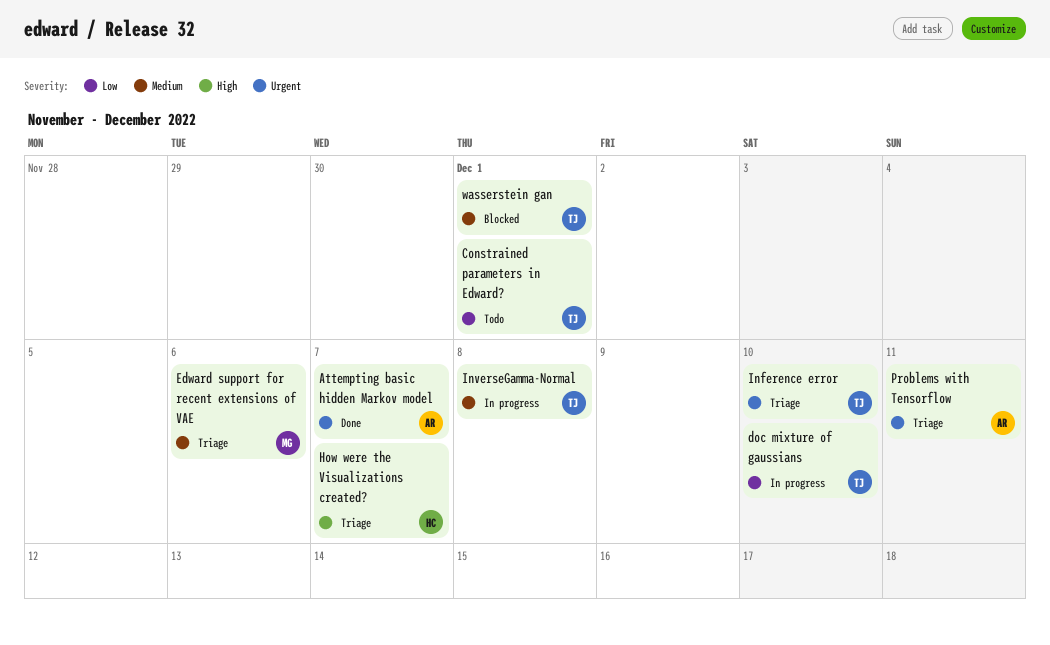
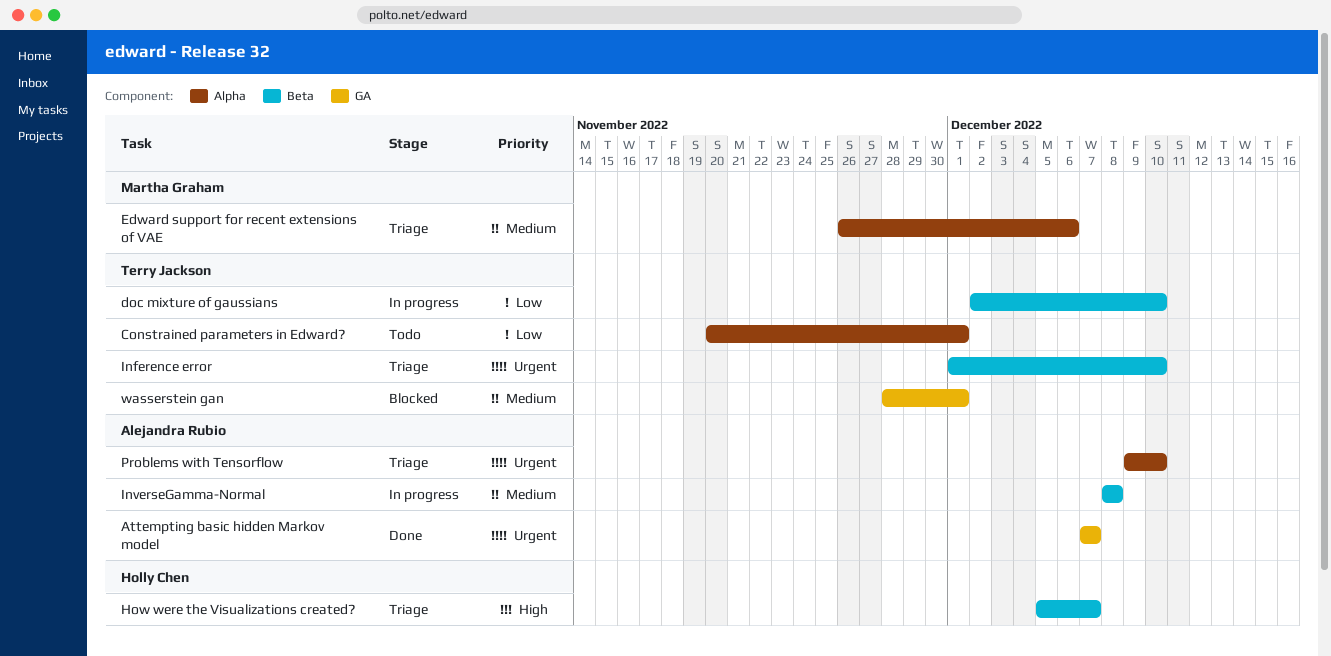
InverseGamma-Normal, owner: Terry Jackson -> Alejandra Rubio
Problems with Tensorflow, due: Dec 11 -> Dec 10

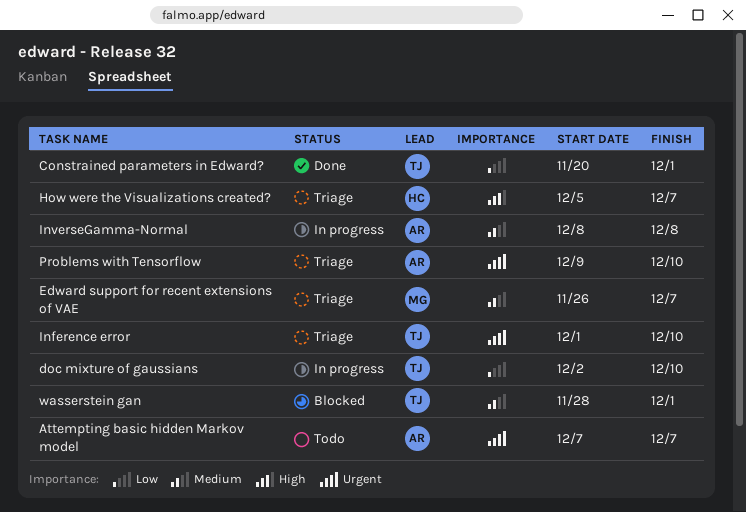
Attempting basic hidden Markov model, status: Done -> Todo
Constrained parameters in Edward?, status: Todo -> Done
Edward support for recent extensions of VAE, due: Dec 6 -> Dec 7

